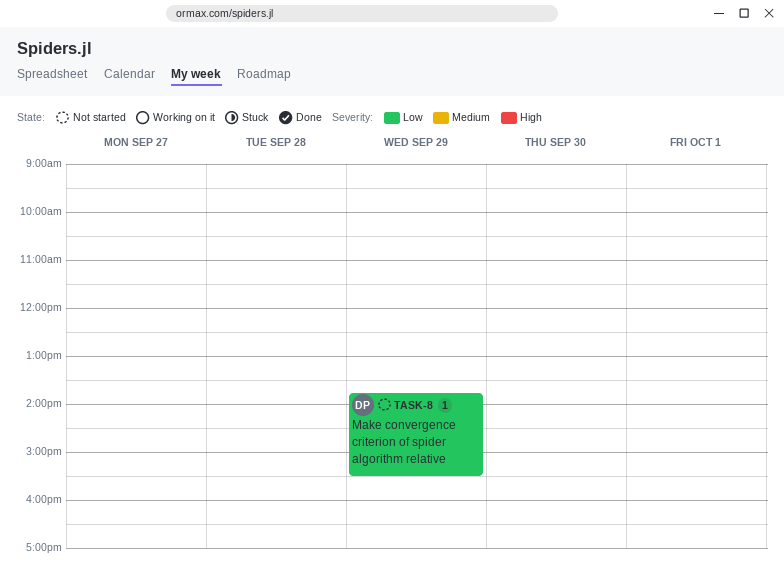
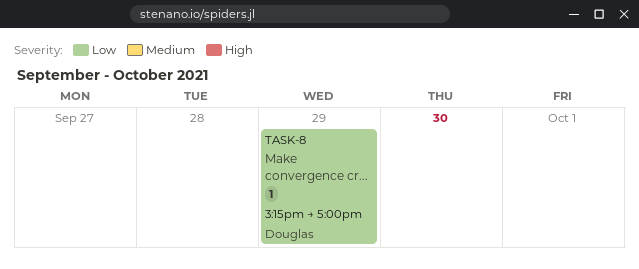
TASK-8, begins: 13:45 -> 15:15
TASK-8, ends: 15:30 -> 17:00

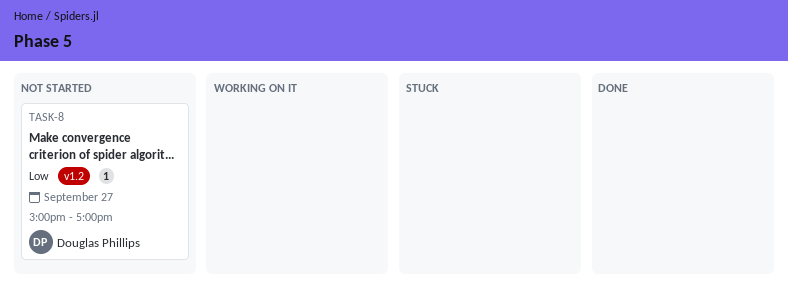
TASK-8, day: Sep 29 -> Sep 27
TASK-8, begins: 15:15 -> 15:00

